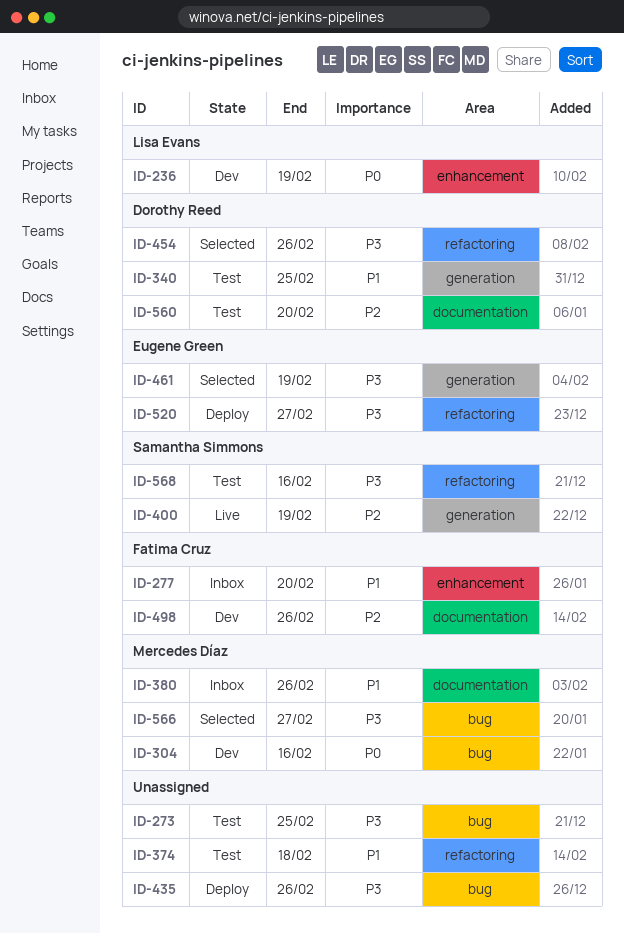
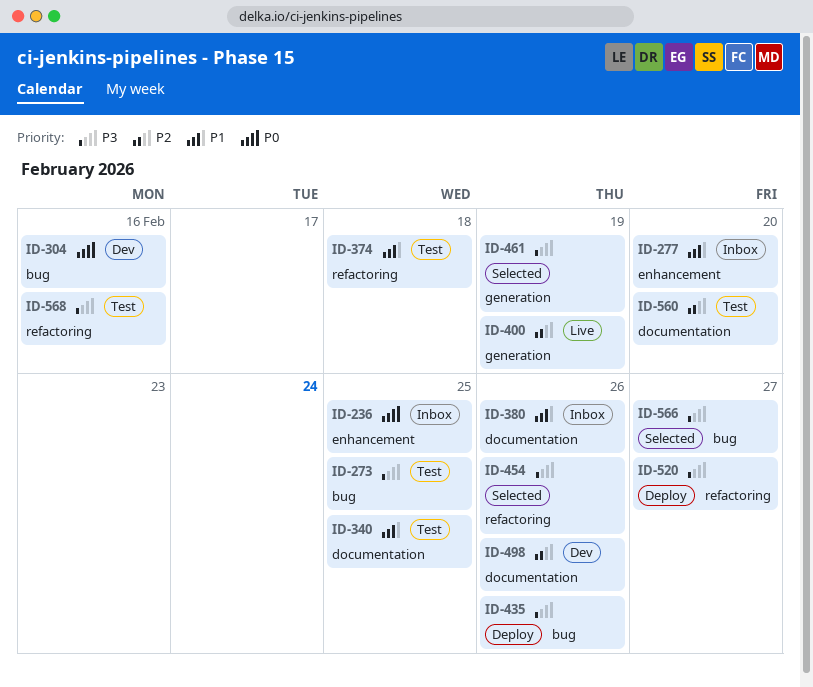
ID-236, status: Dev -> Inbox
ID-236, due: Feb 19 -> Feb 25
ID-340, label: generation -> documentation

